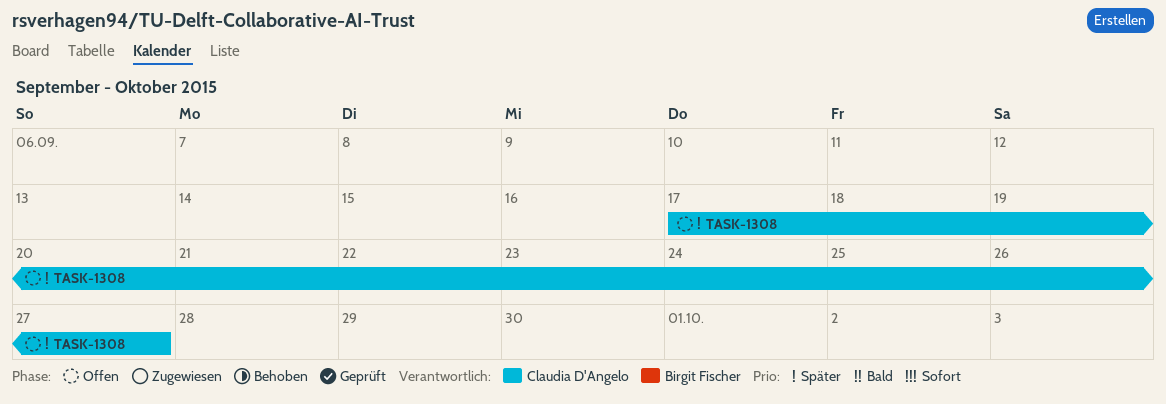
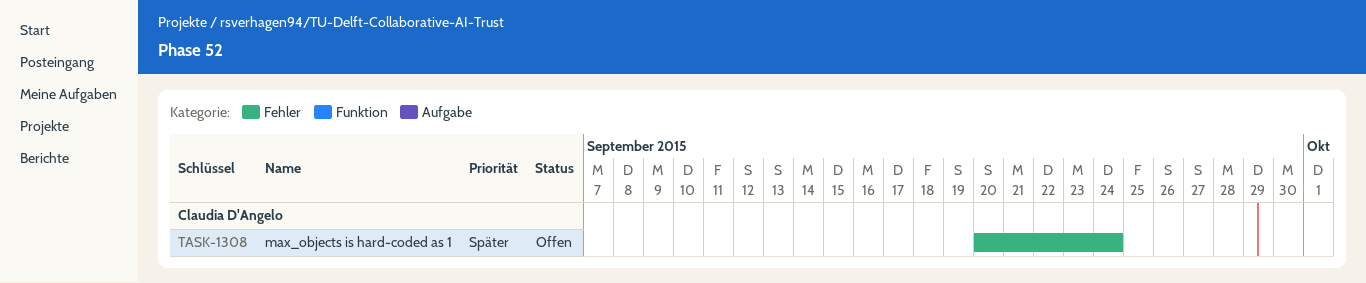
TASK-1308, start: Sep 17 -> Sep 20
TASK-1308, due: Sep 27 -> Sep 24

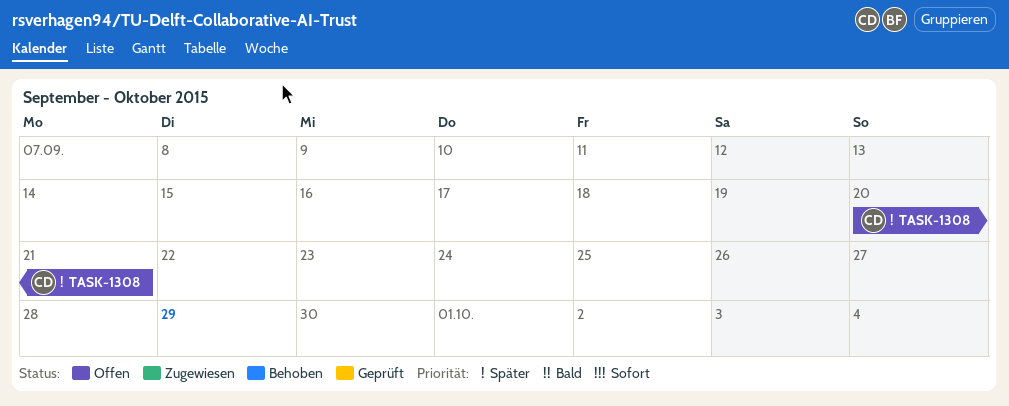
TASK-1308, due: Sep 24 -> Sep 21

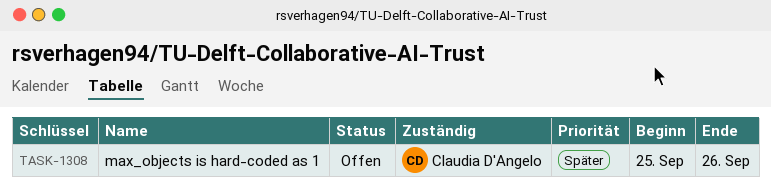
TASK-1308, start: Sep 20 -> Sep 25
TASK-1308, due: Sep 21 -> Sep 26

